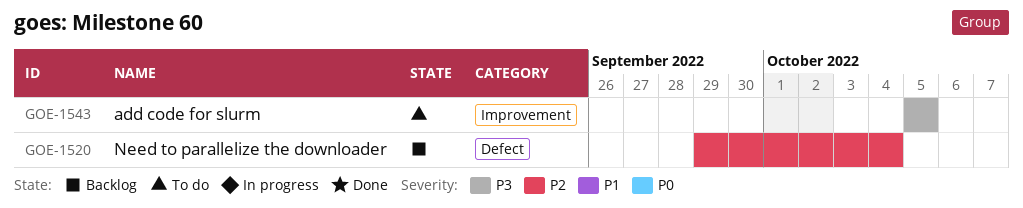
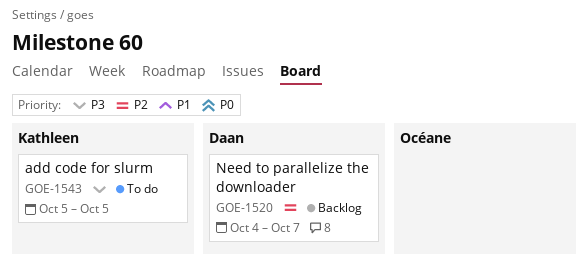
GOE-1520, start: Sep 29 -> Oct 4
GOE-1520, due: Oct 4 -> Oct 7

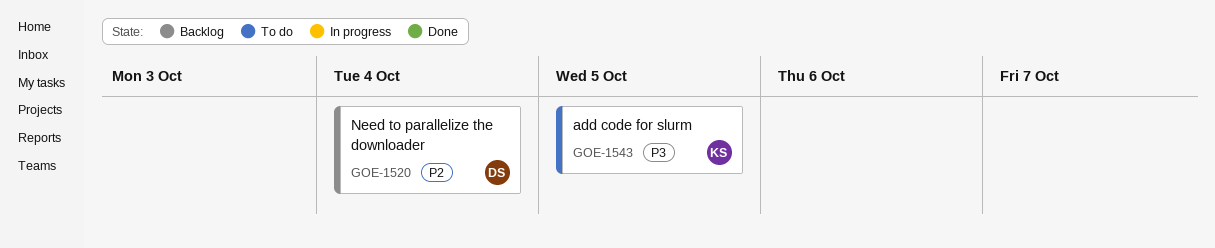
GOE-1520, due: Oct 7 -> Oct 4

